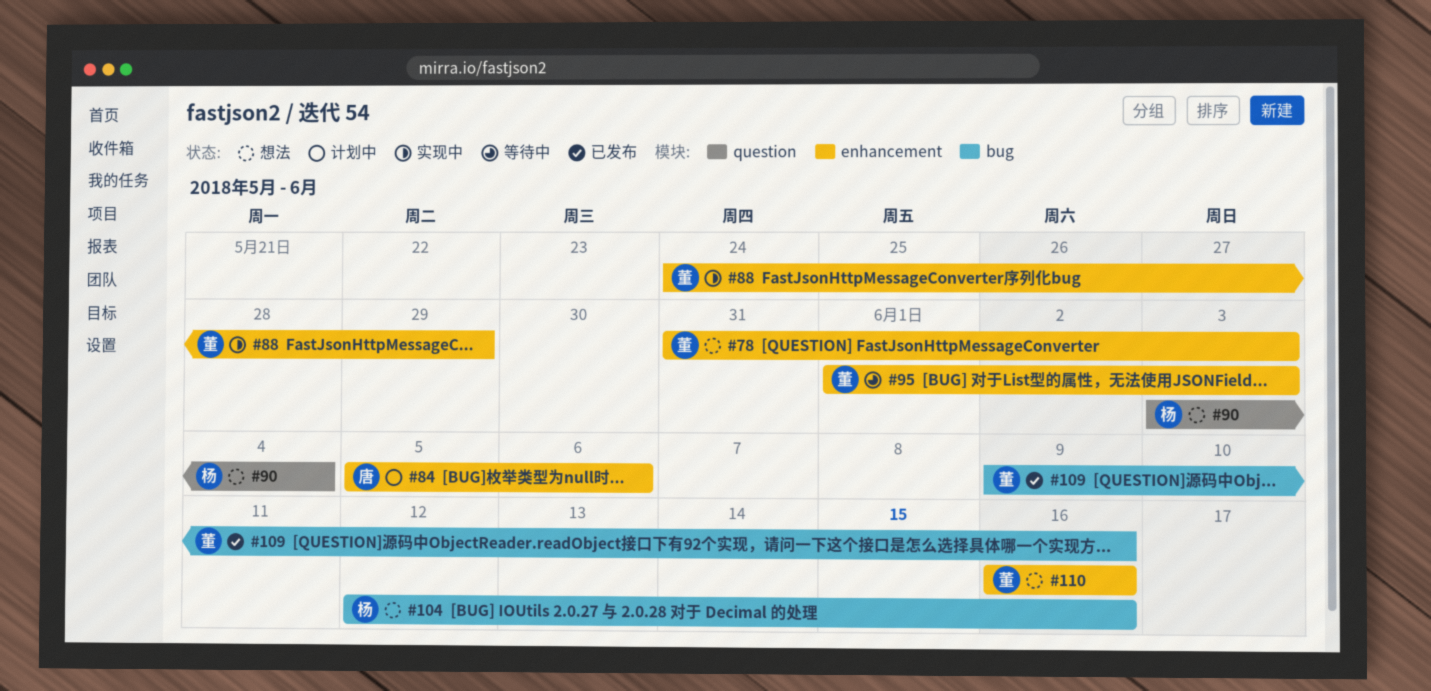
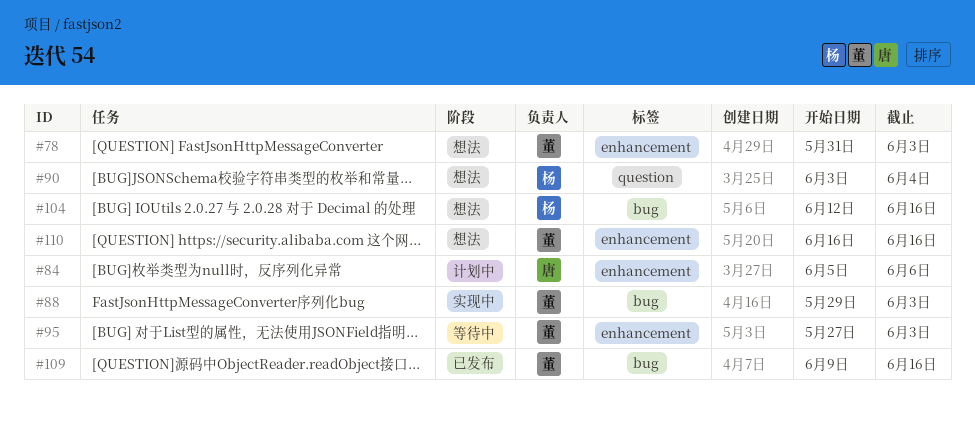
#88, label: enhancement -> bug
#88, start: May 24 -> May 29
#88, due: May 29 -> Jun 3
#95, start: Jun 1 -> May 27

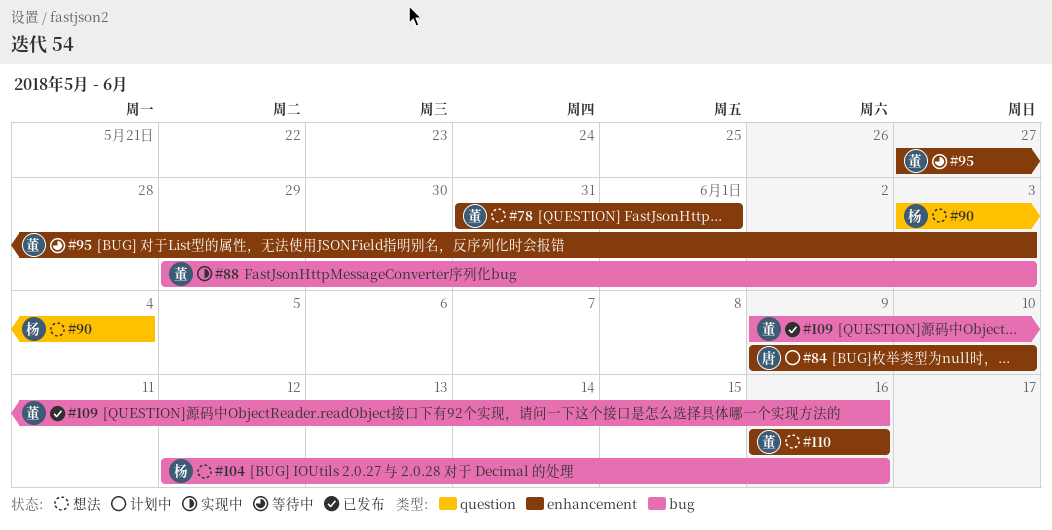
#78, due: Jun 3 -> Jun 1
#84, start: Jun 5 -> Jun 9
#84, due: Jun 6 -> Jun 10

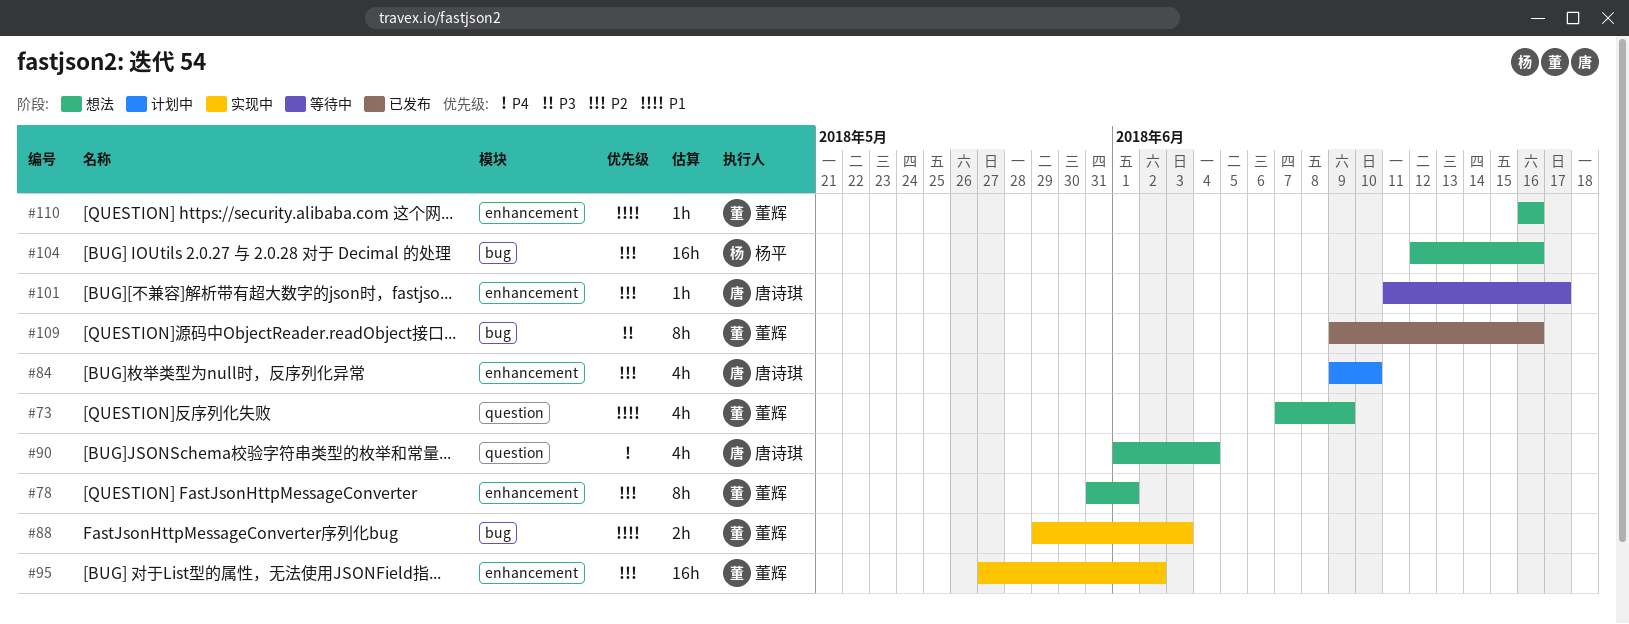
#73: none -> present
#90, owner: 杨平 -> 唐诗琪
#90, start: Jun 3 -> Jun 1
#95, status: 等待中 -> 实现中
#95, due: Jun 3 -> Jun 2
#101: none -> present

